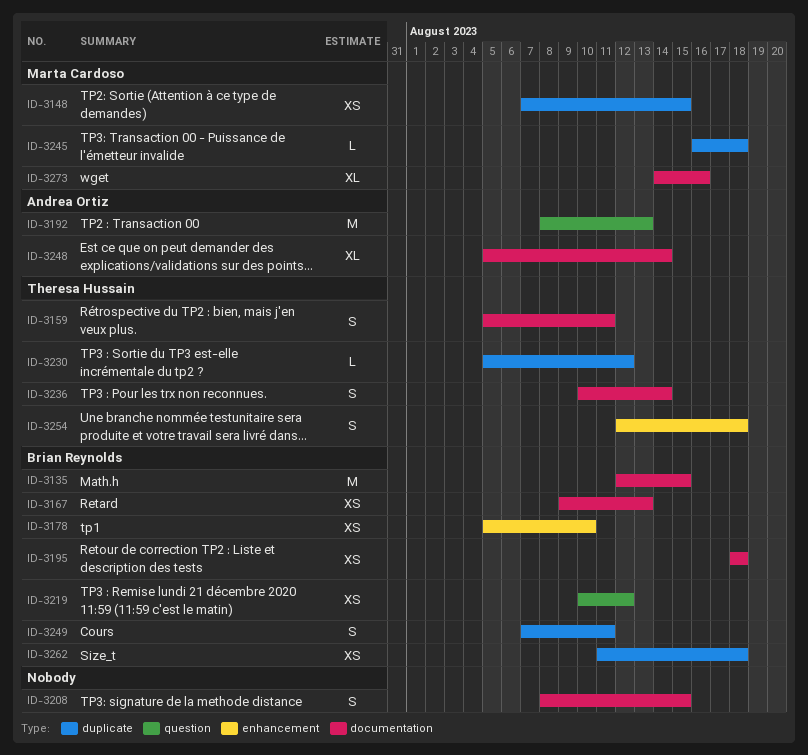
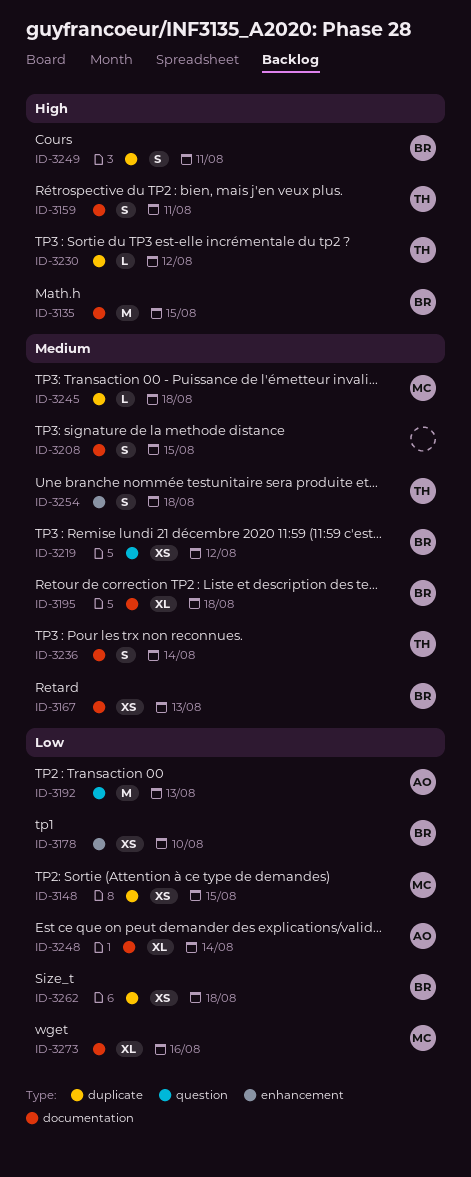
ID-3195, estimate: XS -> XL

